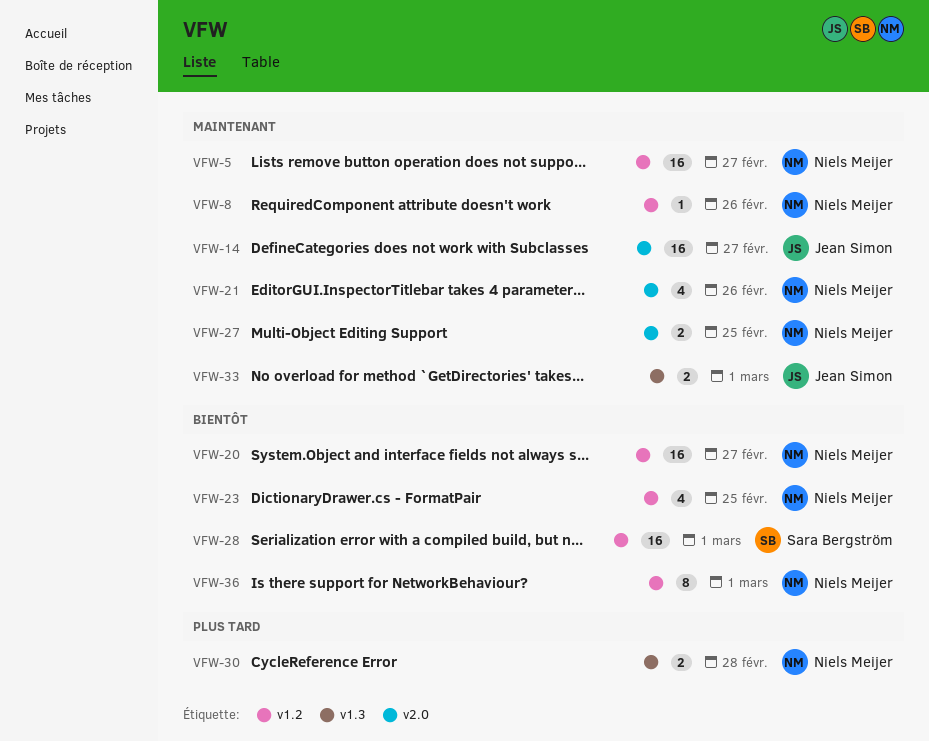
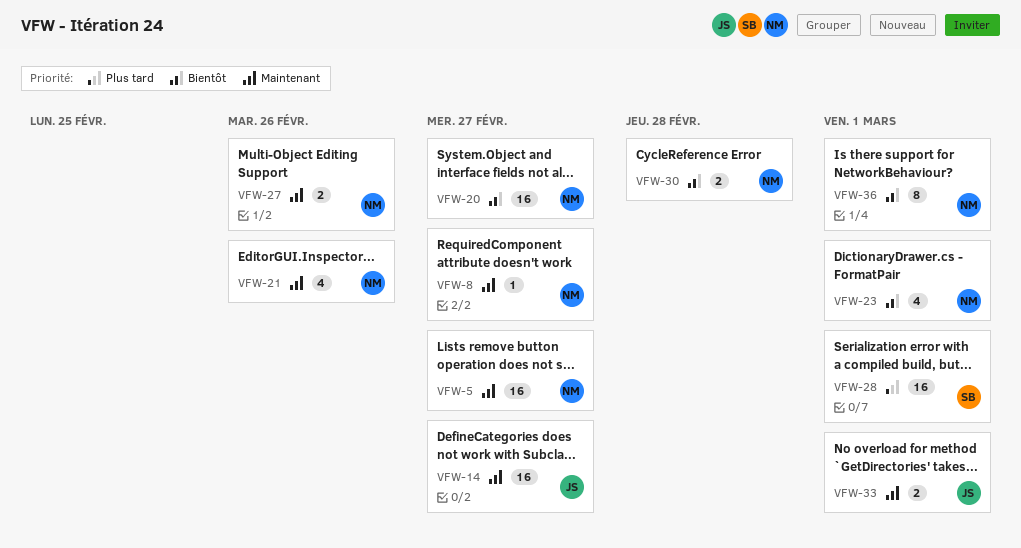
VFW-8, due: Feb 26 -> Feb 27
VFW-23, due: Feb 25 -> Mar 1
VFW-27, due: Feb 25 -> Feb 26
VFW-28, priority: Bientôt -> Plus tard
VFW-30, priority: Plus tard -> Bientôt

